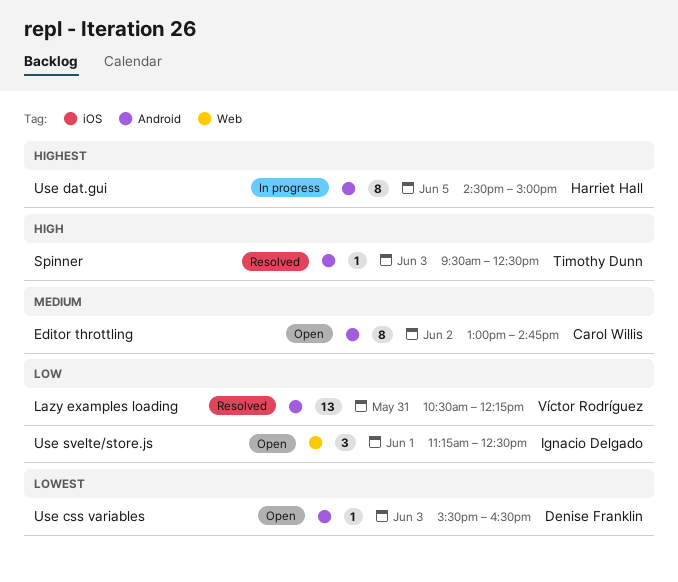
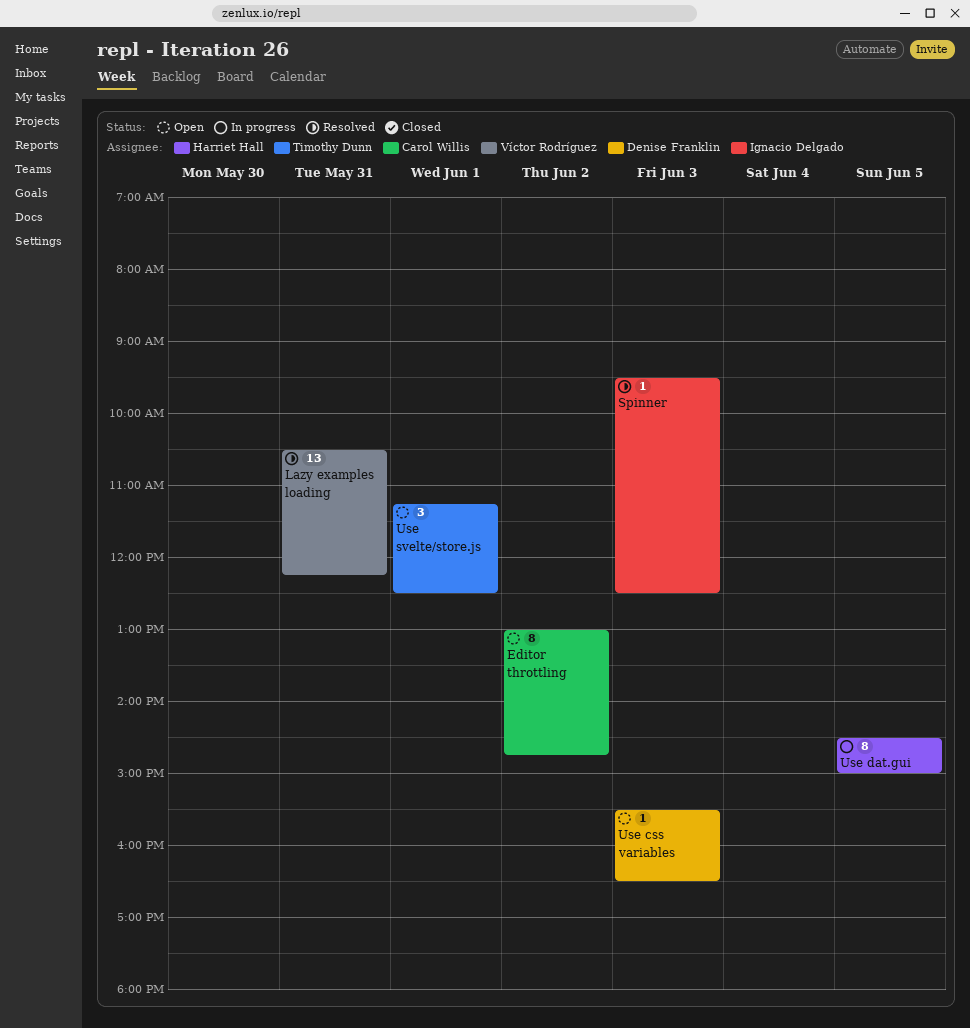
Spinner, owner: Timothy Dunn -> Ignacio Delgado
Use svelte/store.js, owner: Ignacio Delgado -> Timothy Dunn

